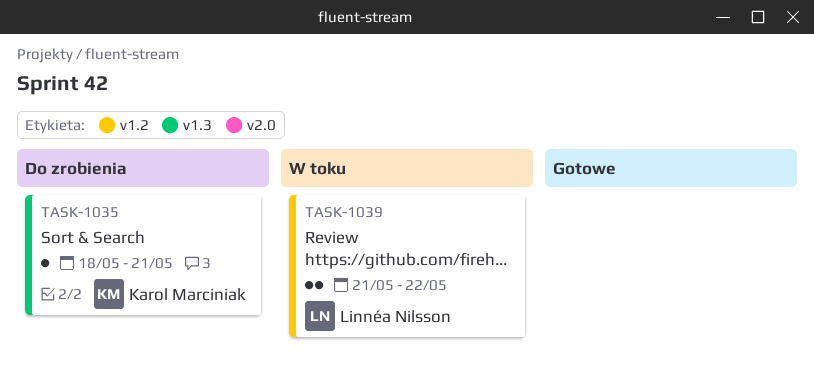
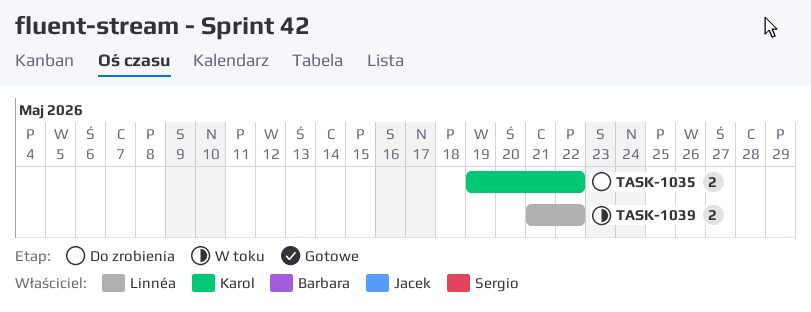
TASK-1035, estimate: 1 -> 2
TASK-1035, start: May 18 -> May 19
TASK-1035, due: May 21 -> May 22

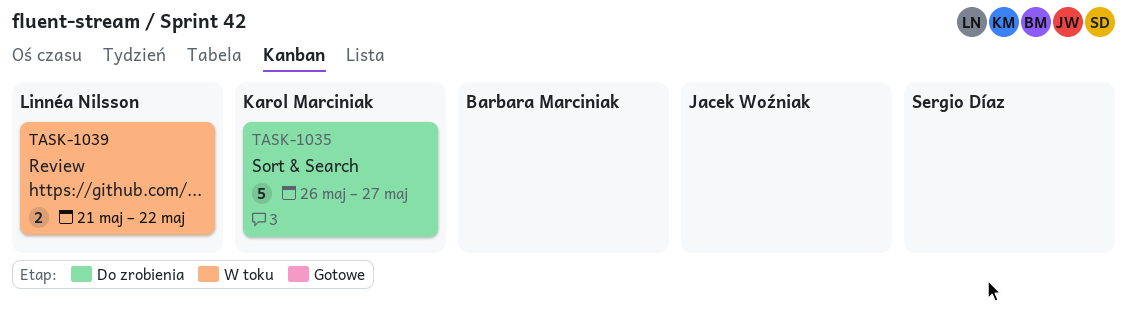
TASK-1035, estimate: 2 -> 5
TASK-1035, start: May 19 -> May 26
TASK-1035, due: May 22 -> May 27

